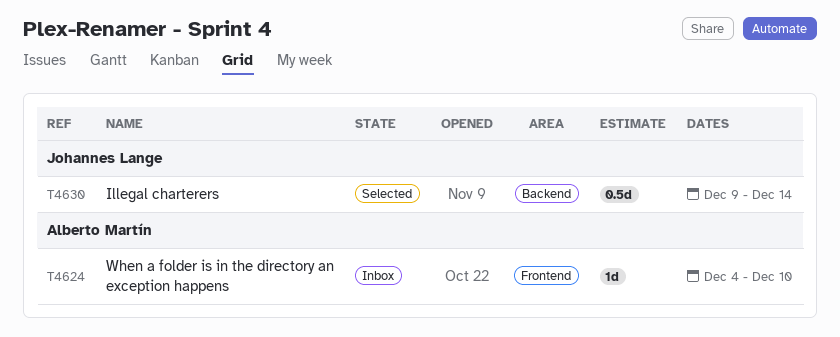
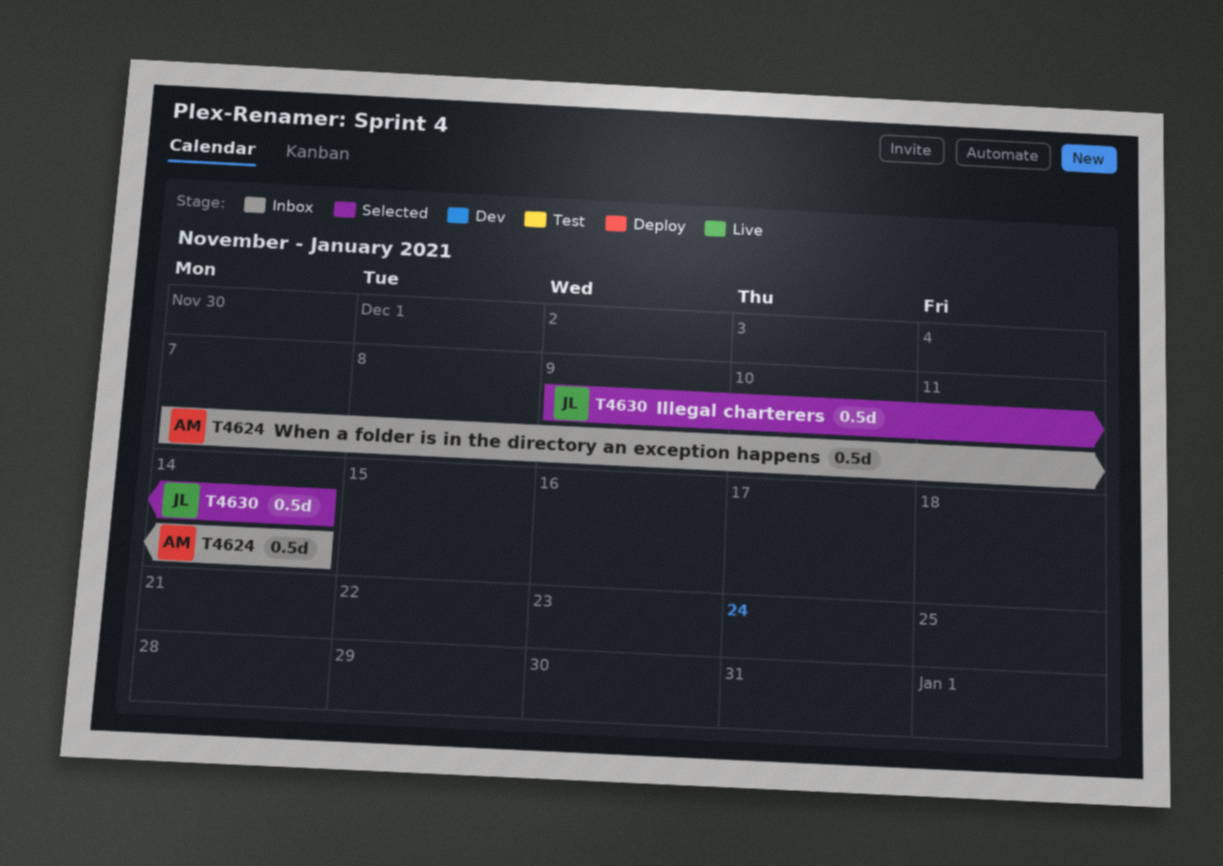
T4624, estimate: 1d -> 0.5d
T4624, start: Dec 4 -> Dec 7
T4624, due: Dec 10 -> Dec 14

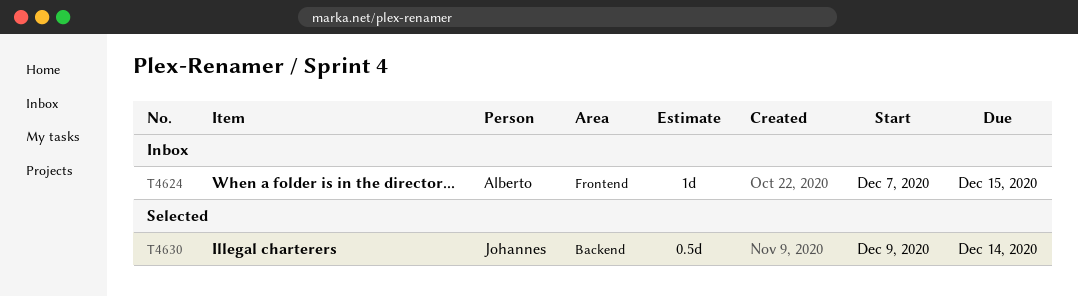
T4624, estimate: 0.5d -> 1d
T4624, due: Dec 14 -> Dec 15

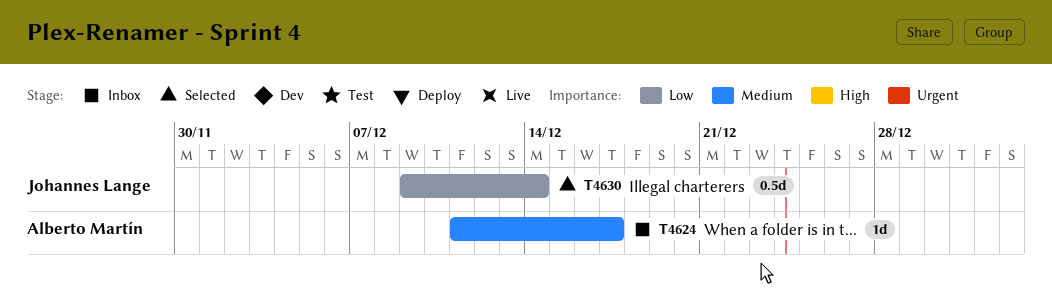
T4624, start: Dec 7 -> Dec 11
T4624, due: Dec 15 -> Dec 17

